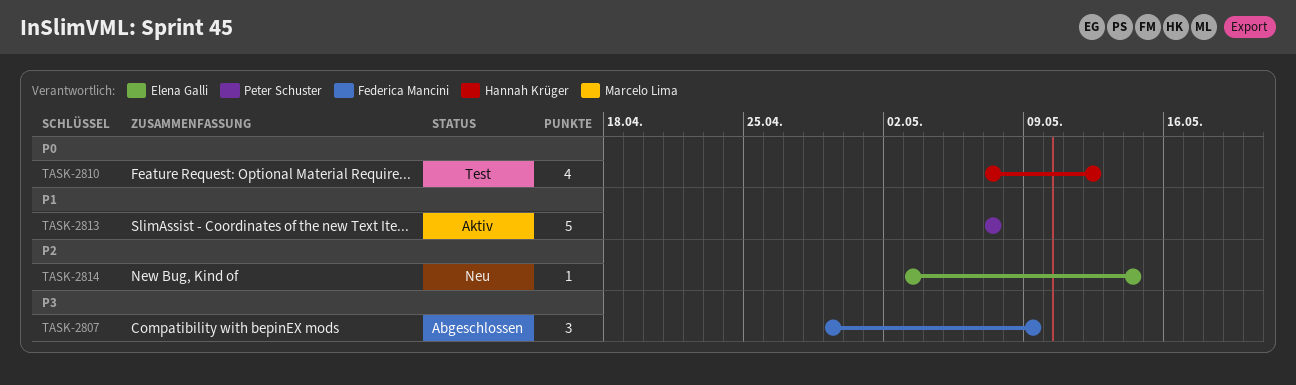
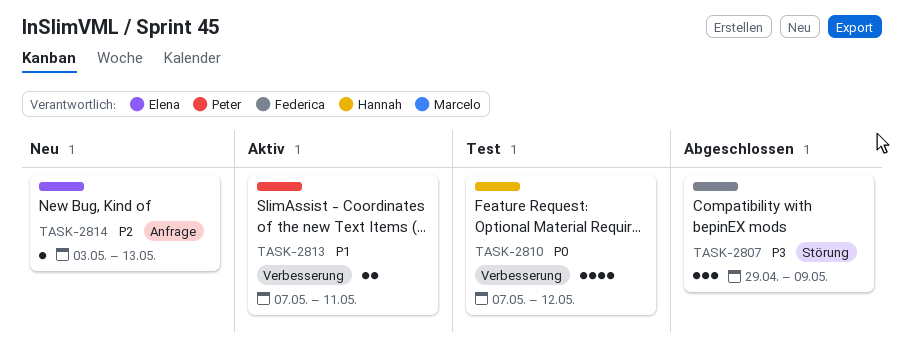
TASK-2813, estimate: 5 -> 2
TASK-2813, due: May 7 -> May 11
TASK-2814, due: May 14 -> May 13

